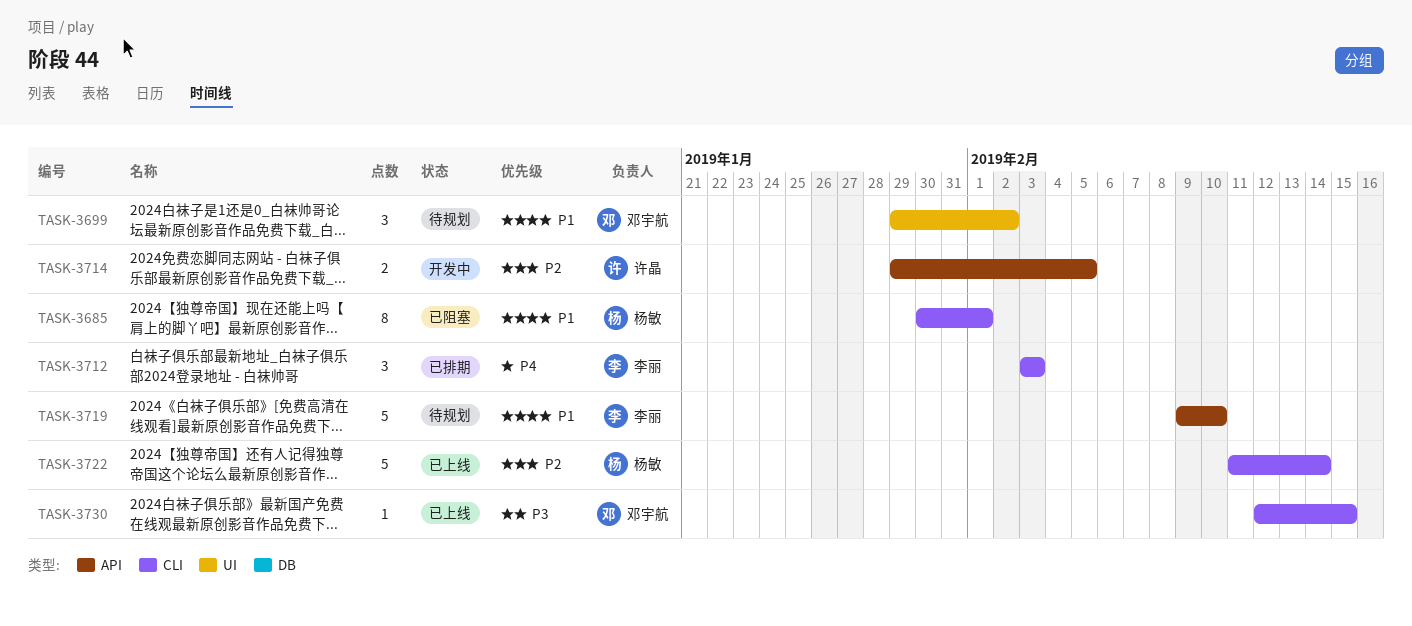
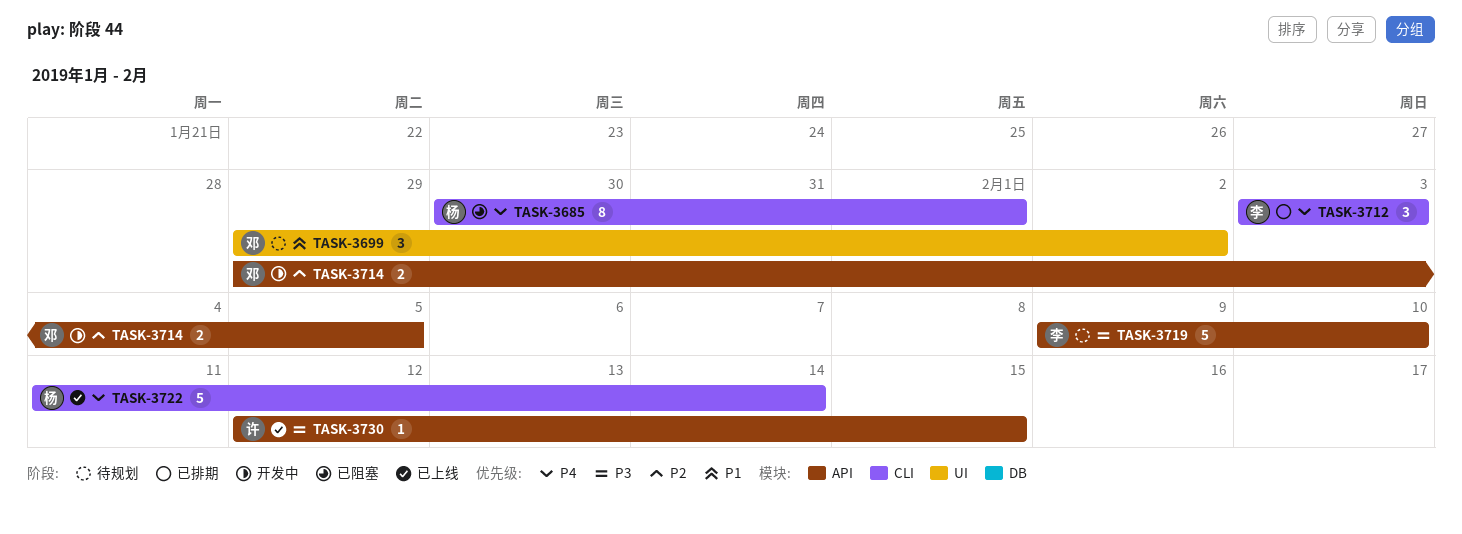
TASK-3685, priority: P1 -> P4
TASK-3714, owner: 许晶 -> 邓宇航
TASK-3719, priority: P1 -> P3
TASK-3722, priority: P2 -> P4
TASK-3730, owner: 邓宇航 -> 许晶
TASK-3730, label: CLI -> API

